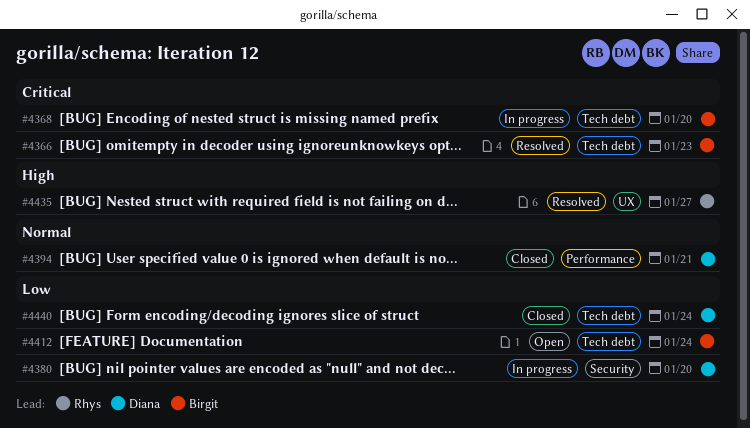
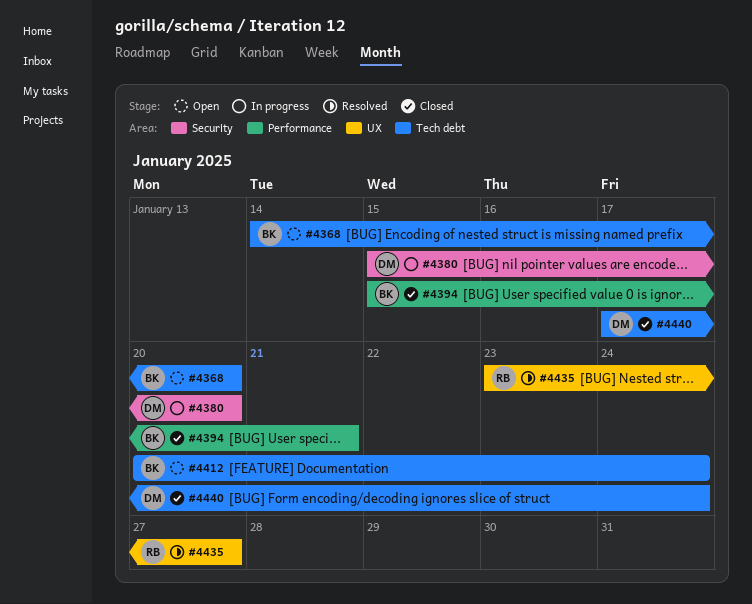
#4366: present -> none
#4368, status: In progress -> Open
#4394, owner: Diana -> Birgit

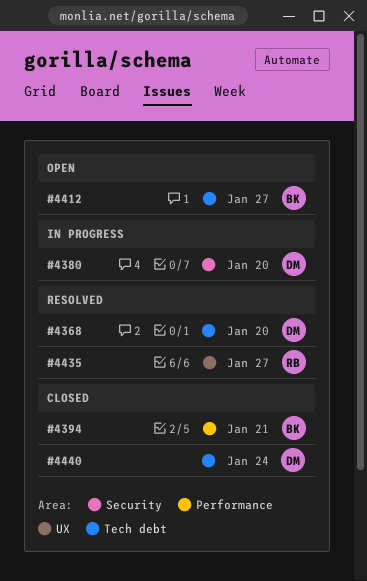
#4368, status: Open -> Resolved
#4368, owner: BK -> DM
#4412, due: Jan 24 -> Jan 27

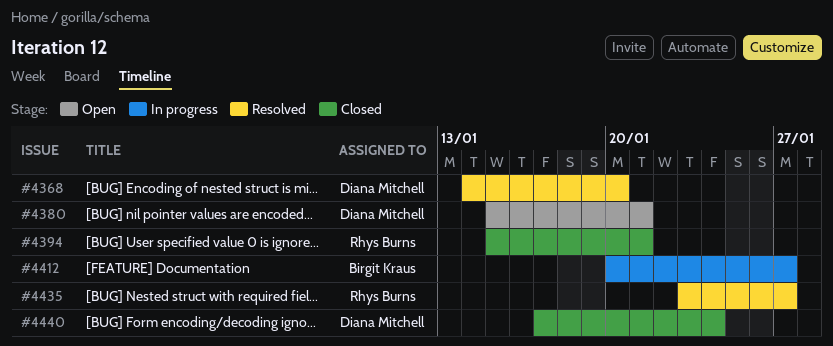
#4380, status: In progress -> Open
#4380, due: Jan 20 -> Jan 21
#4394, owner: Birgit Kraus -> Rhys Burns
#4412, status: Open -> In progress

